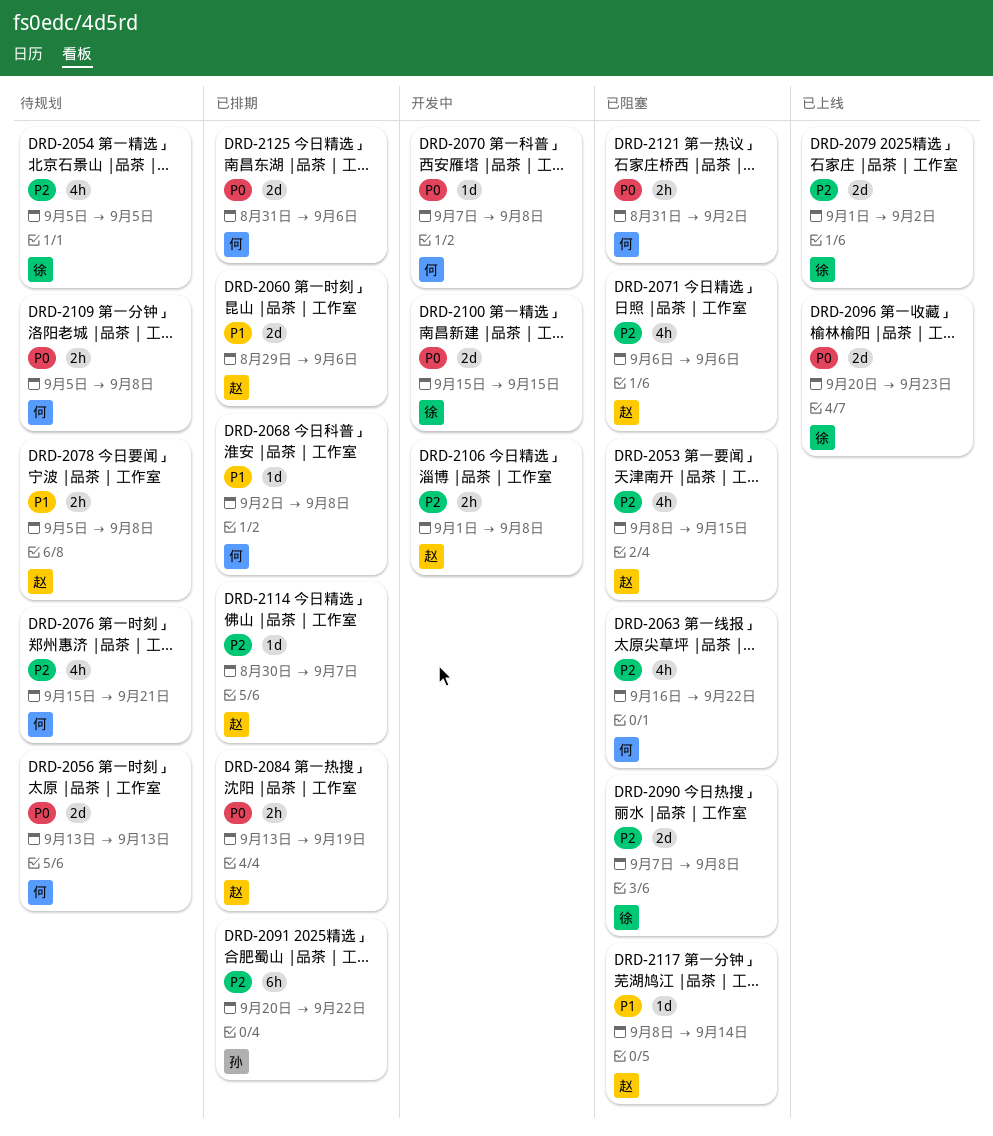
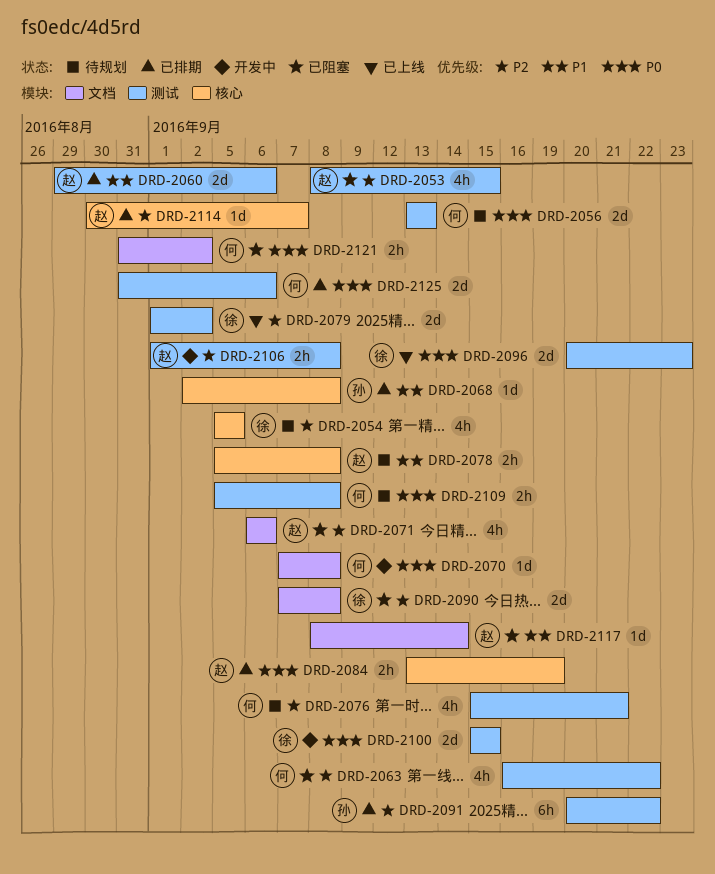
DRD-2068, owner: 何 -> 孙

